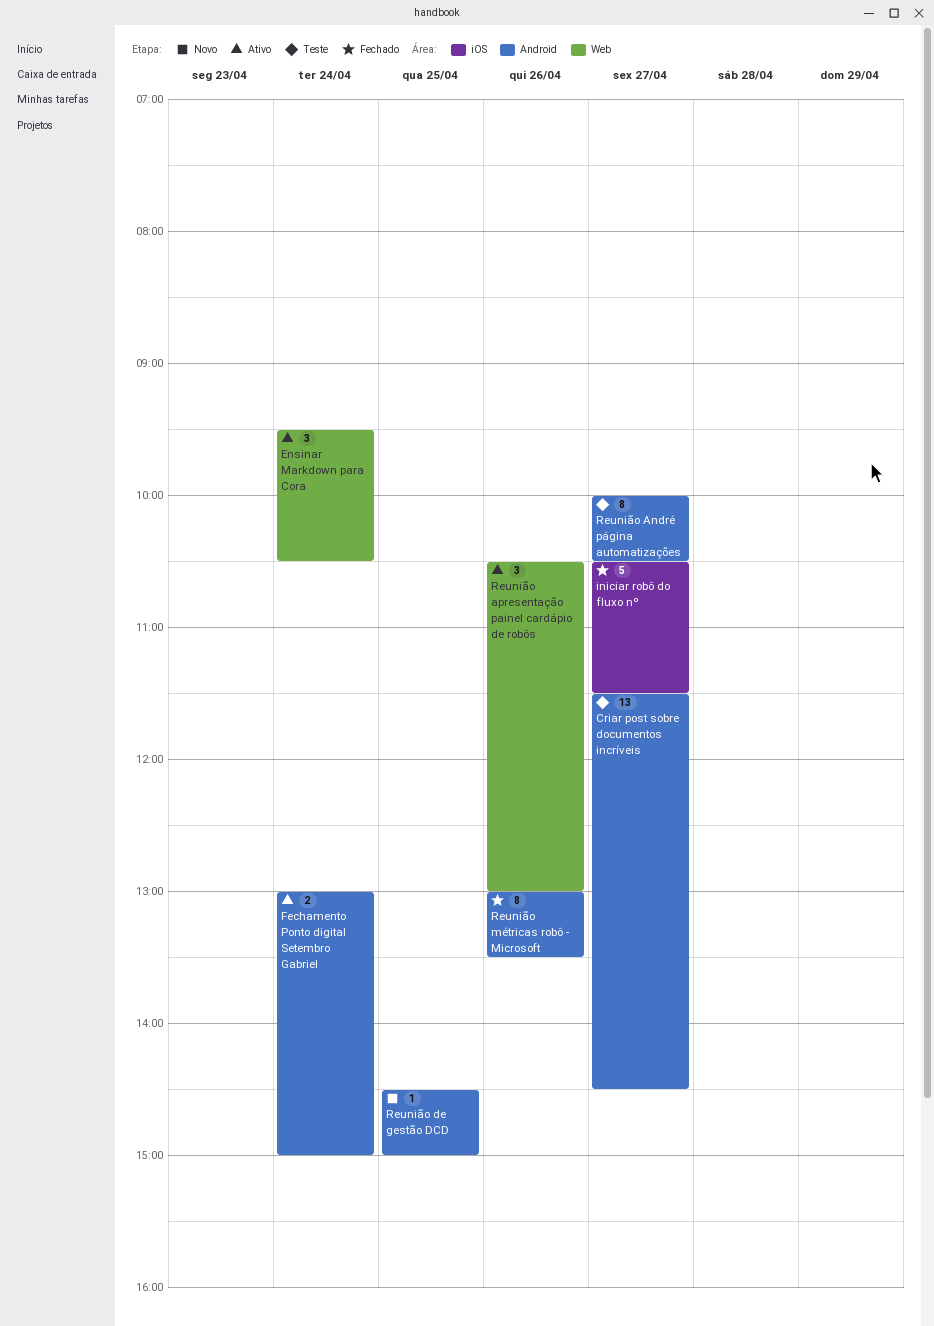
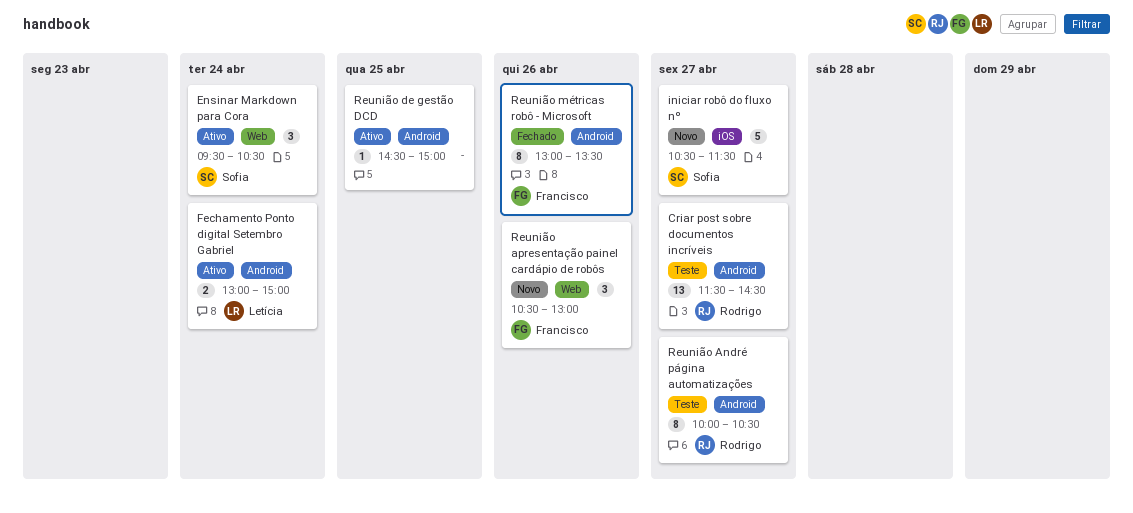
iniciar robô do fluxo nº, status: Fechado -> Novo
Reunião apresentação painel cardápio de robôs, status: Ativo -> Novo
Reunião de gestão DCD, status: Novo -> Ativo

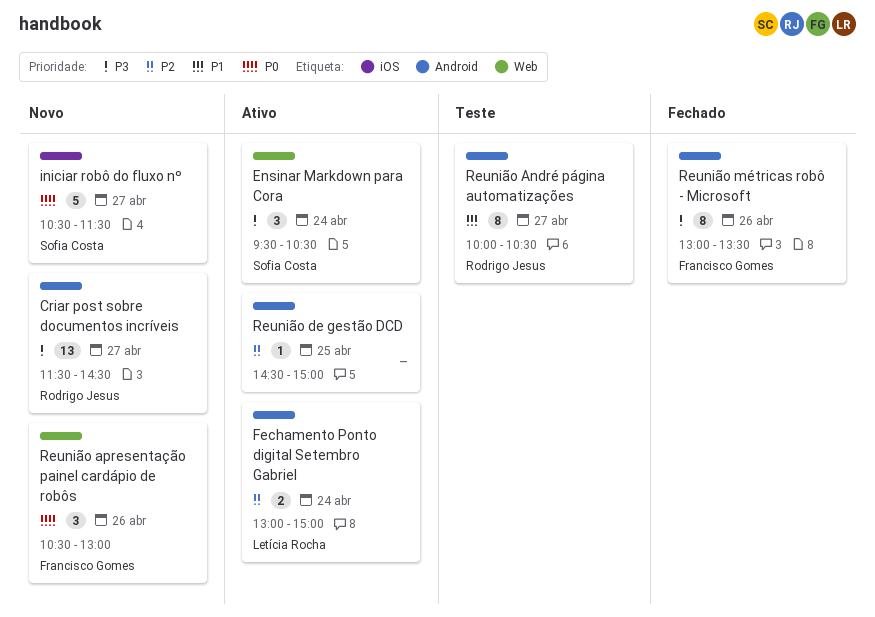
Criar post sobre documentos incríveis, status: Teste -> Novo

